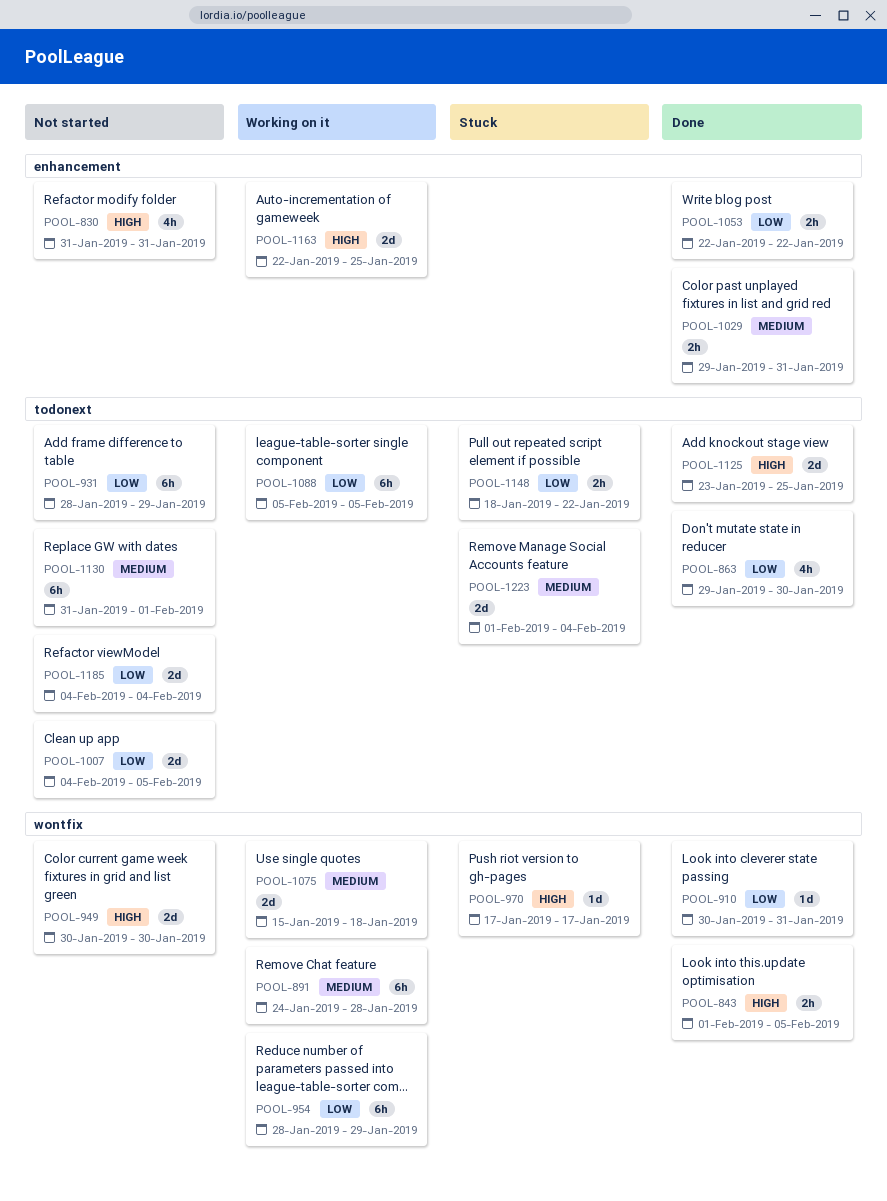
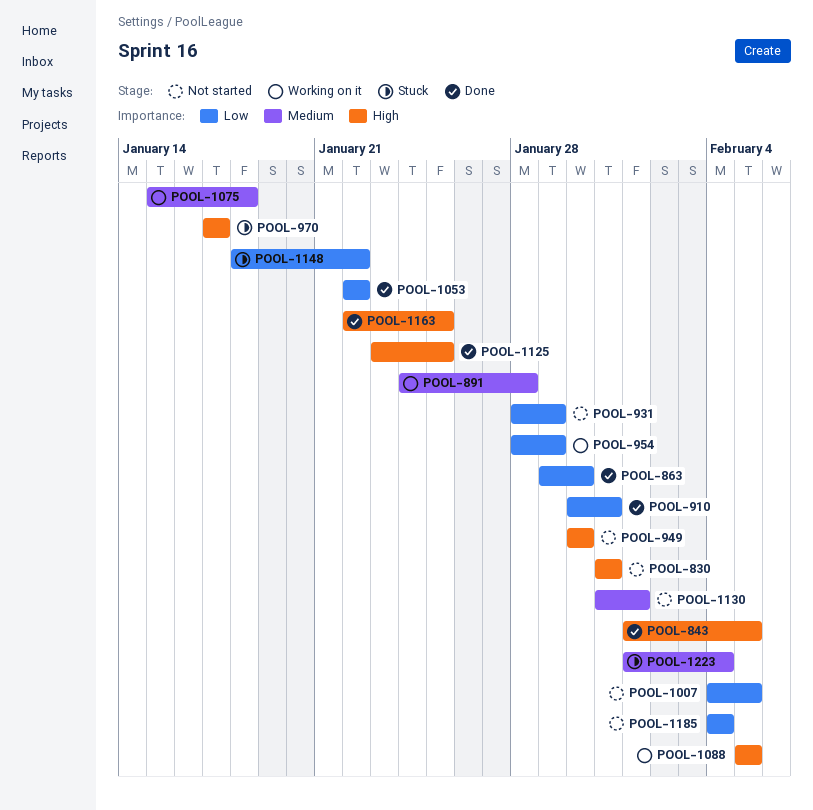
POOL-1029: present -> none
POOL-1088, priority: Low -> High
POOL-1163, status: Working on it -> Done

